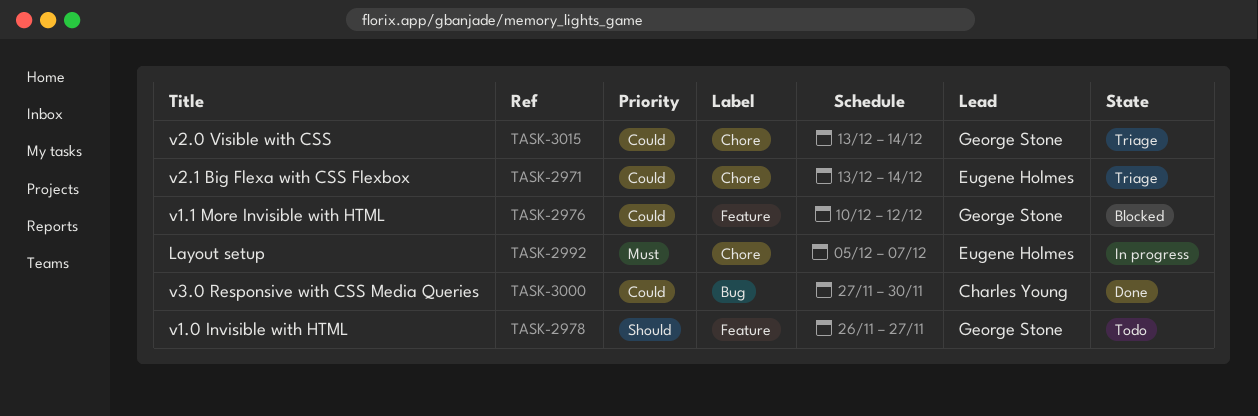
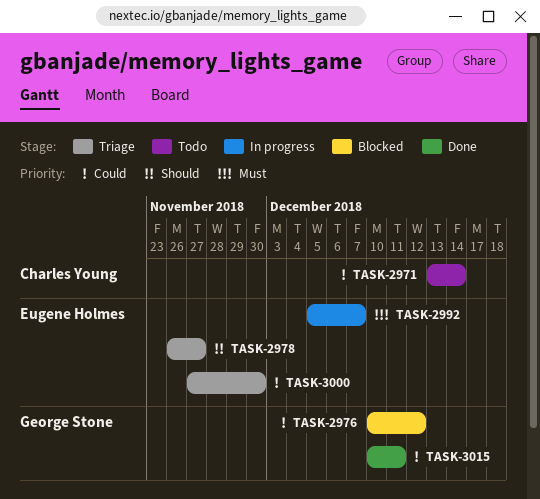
TASK-2971, status: Triage -> Todo
TASK-2971, owner: Eugene Holmes -> Charles Young
TASK-2978, status: Todo -> Triage
TASK-2978, owner: George Stone -> Eugene Holmes
TASK-3000, status: Done -> Triage
TASK-3000, owner: Charles Young -> Eugene Holmes
TASK-3015, status: Triage -> Done
TASK-3015, start: Dec 13 -> Dec 10
TASK-3015, due: Dec 14 -> Dec 11

